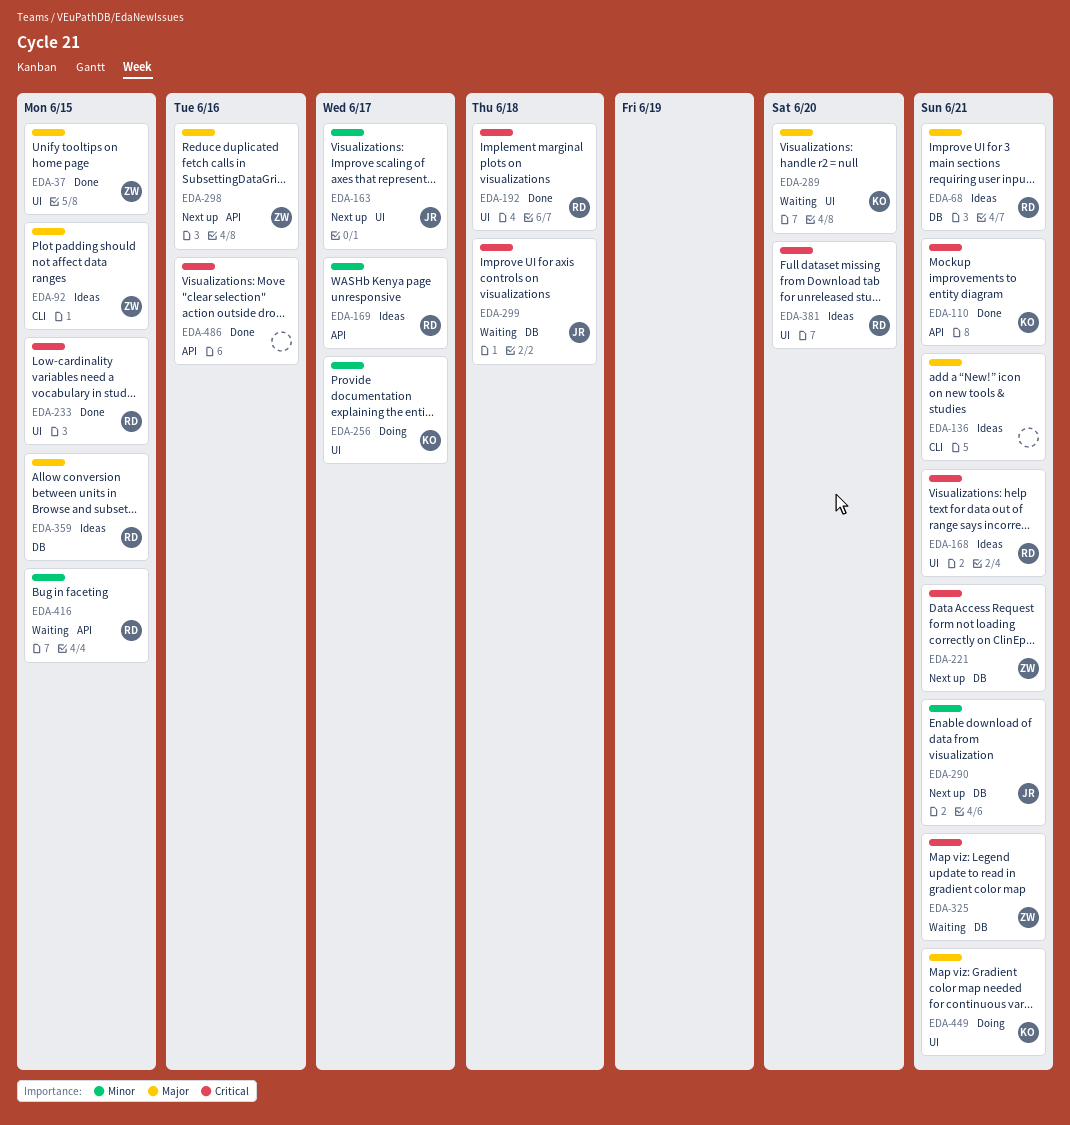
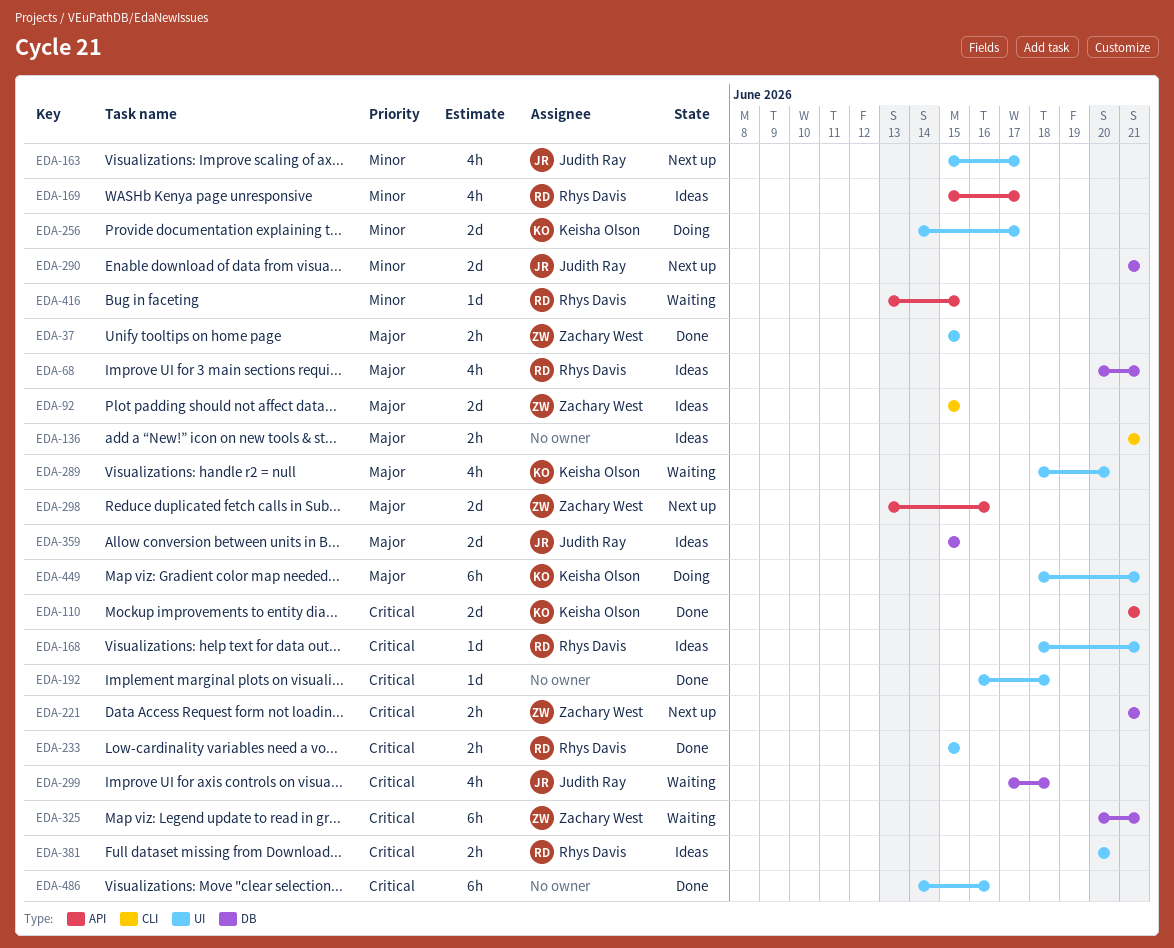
EDA-192, owner: Rhys Davis -> none
EDA-359, owner: Rhys Davis -> Judith Ray
EDA-486, label: API -> UI

